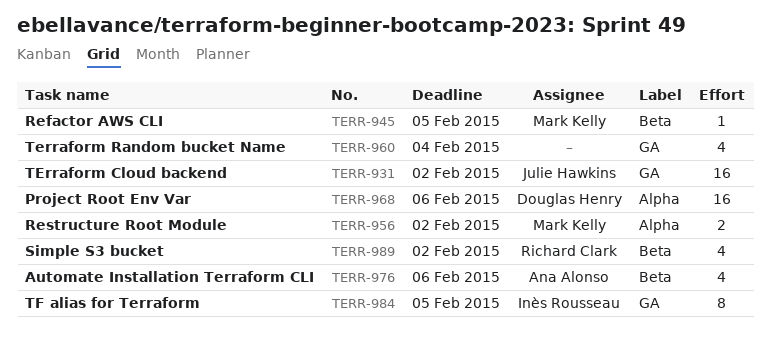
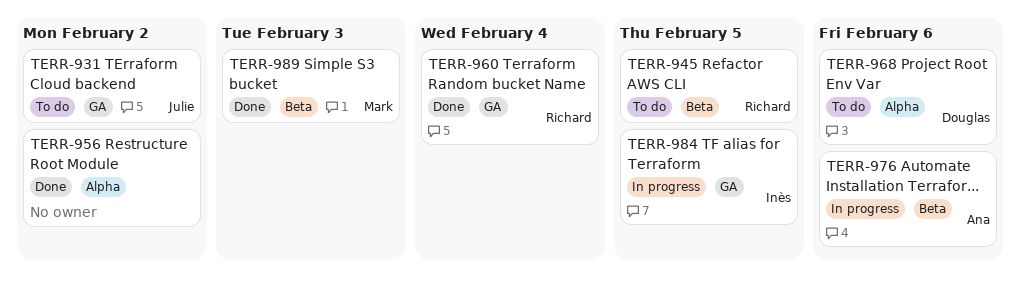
TERR-945, owner: Mark Kelly -> Richard Clark
TERR-956, owner: Mark Kelly -> none
TERR-960, owner: none -> Richard Clark
TERR-989, owner: Richard Clark -> Mark Kelly
TERR-989, due: Feb 2 -> Feb 3

